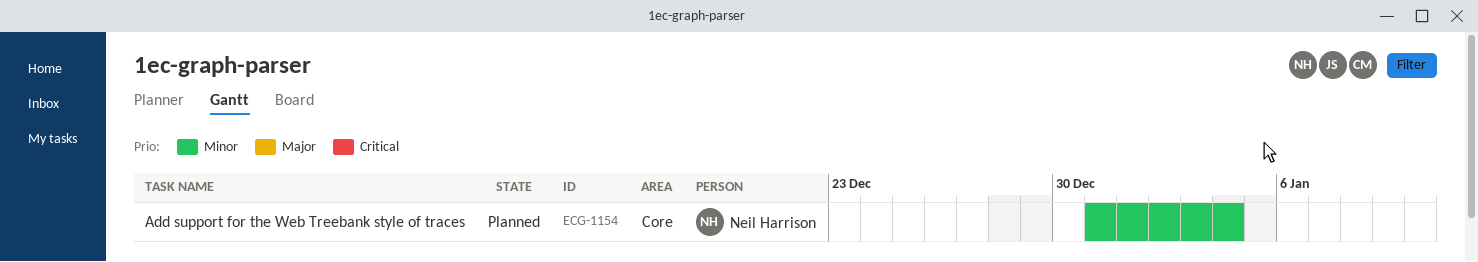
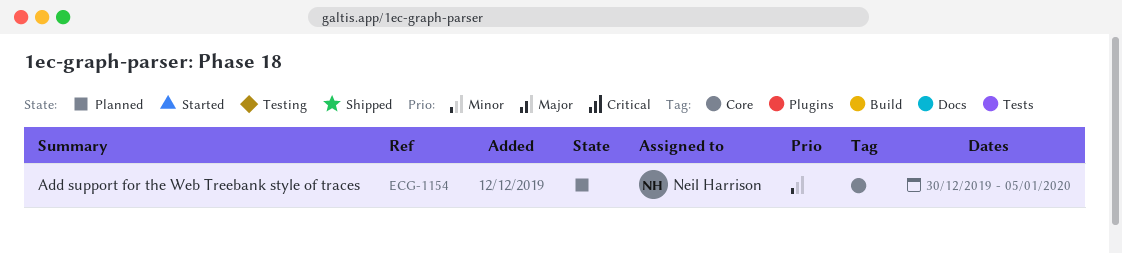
ECG-1154, start: Dec 31 -> Dec 30
ECG-1154, due: Jan 4 -> Jan 5

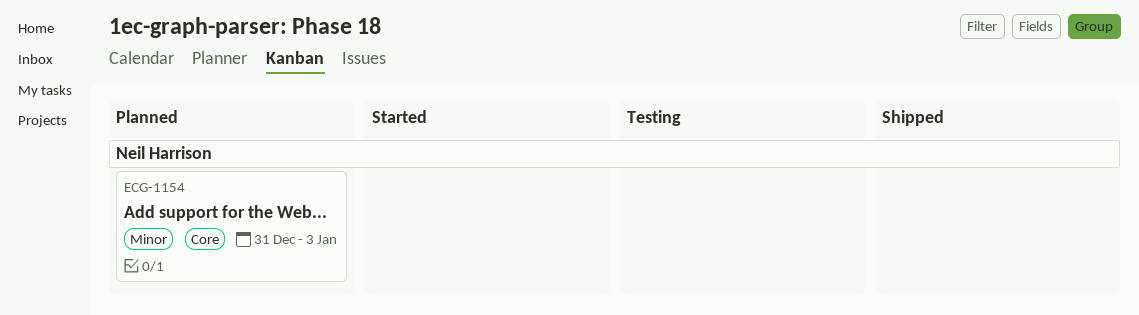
ECG-1154, start: Dec 30 -> Dec 31
ECG-1154, due: Jan 5 -> Jan 3

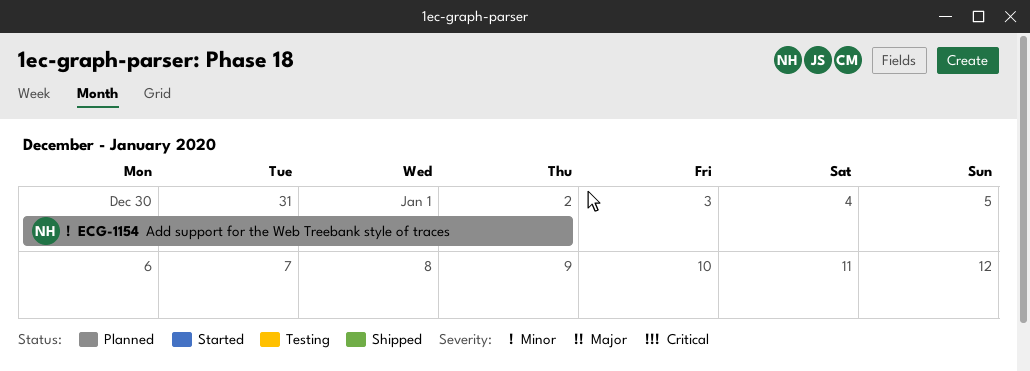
ECG-1154, start: Dec 31 -> Dec 30
ECG-1154, due: Jan 3 -> Jan 2

